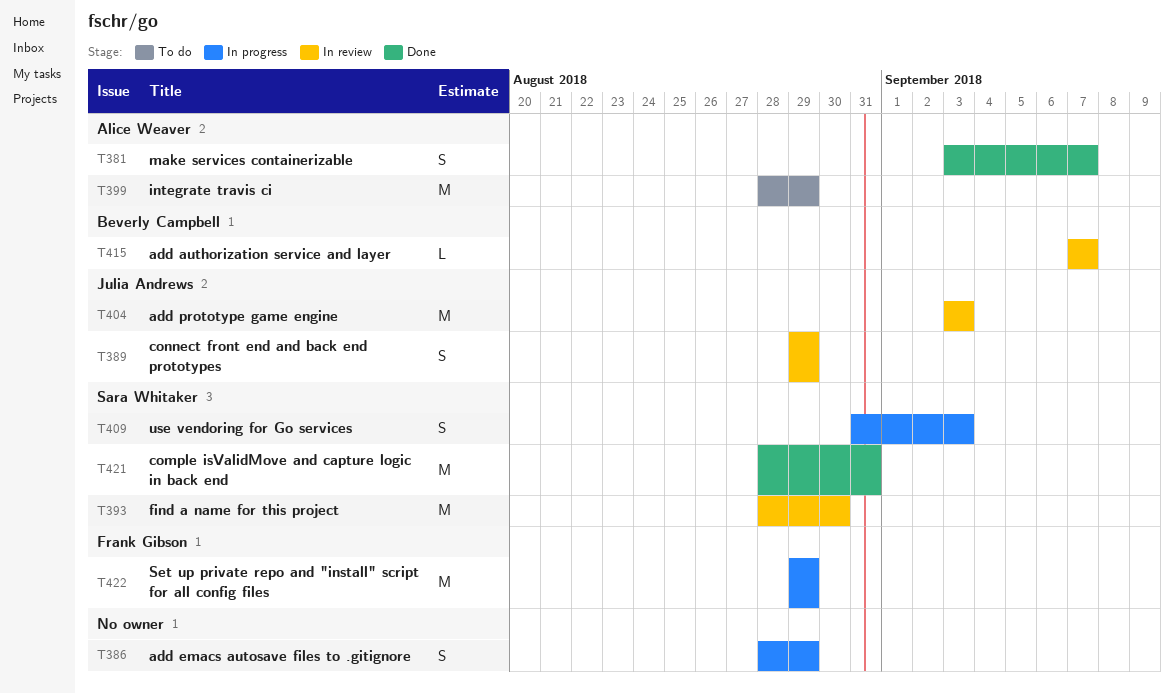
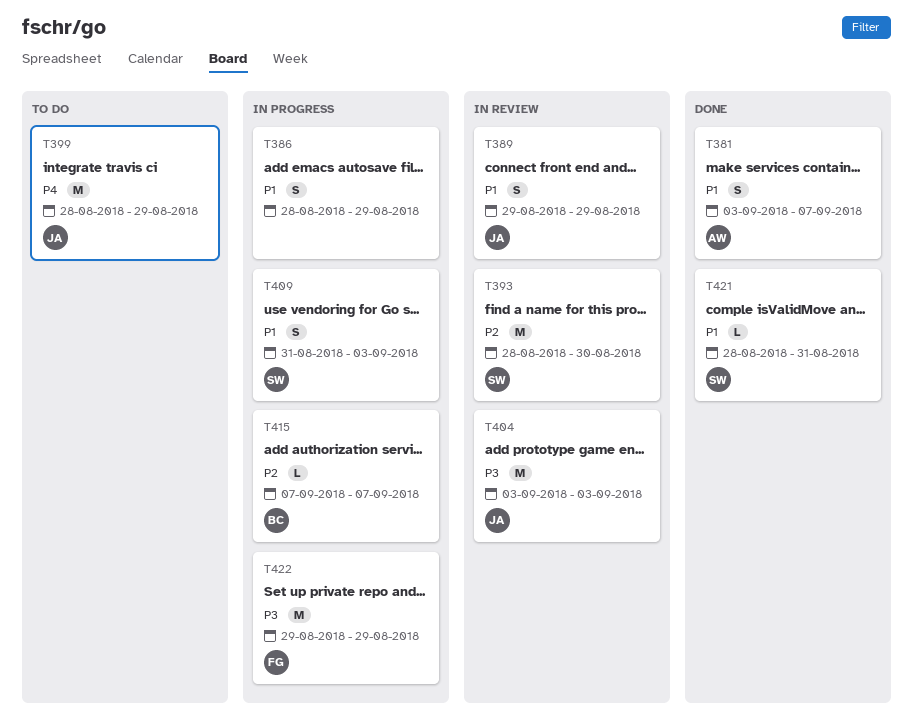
T399, owner: Alice Weaver -> Julia Andrews
T415, status: In review -> In progress
T421, estimate: M -> L

